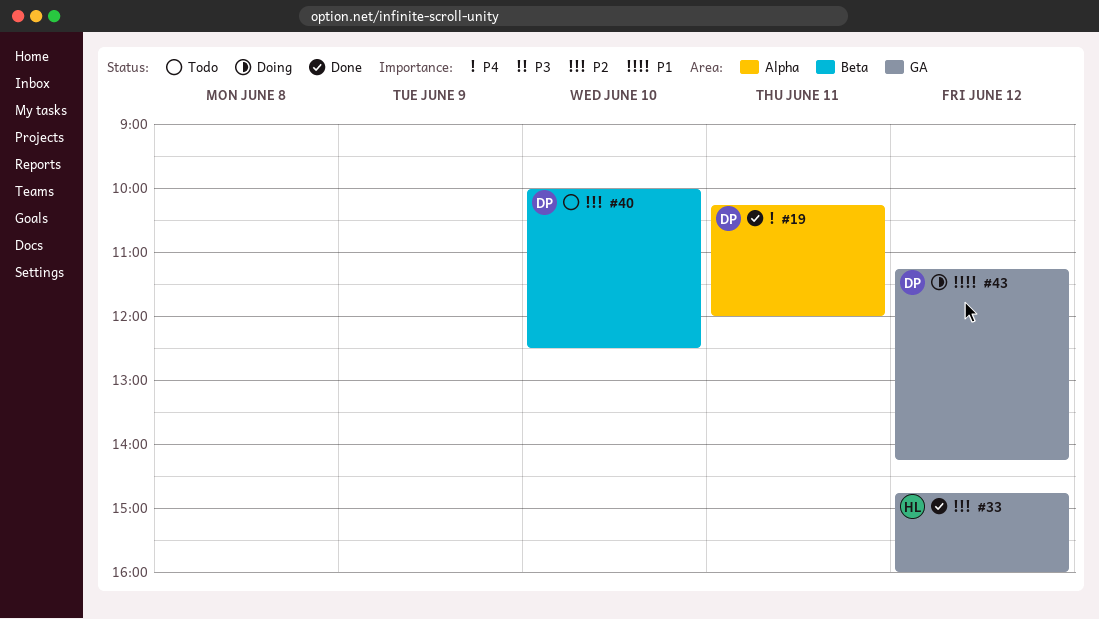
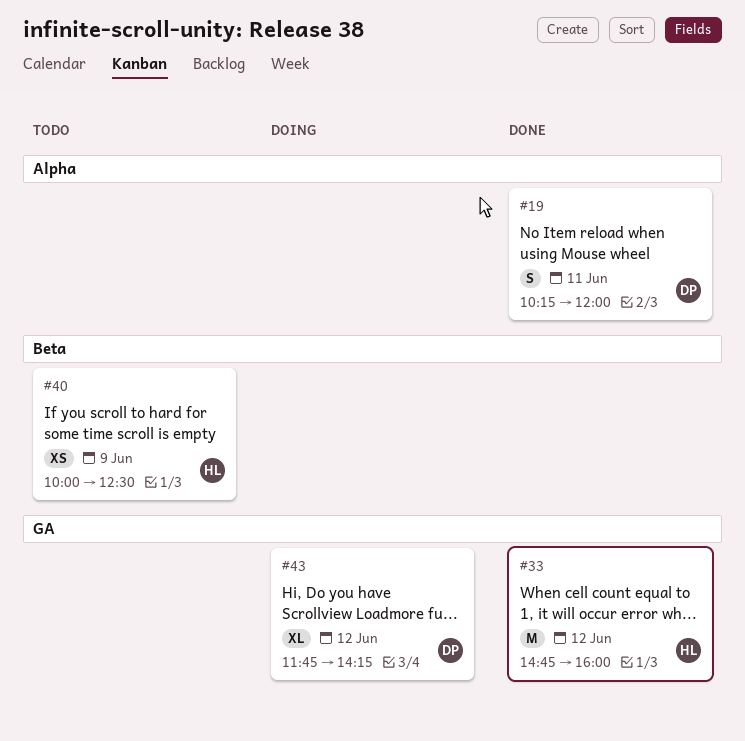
#40, owner: DP -> HL
#40, day: Jun 10 -> Jun 9
#43, begins: 11:15 -> 11:45

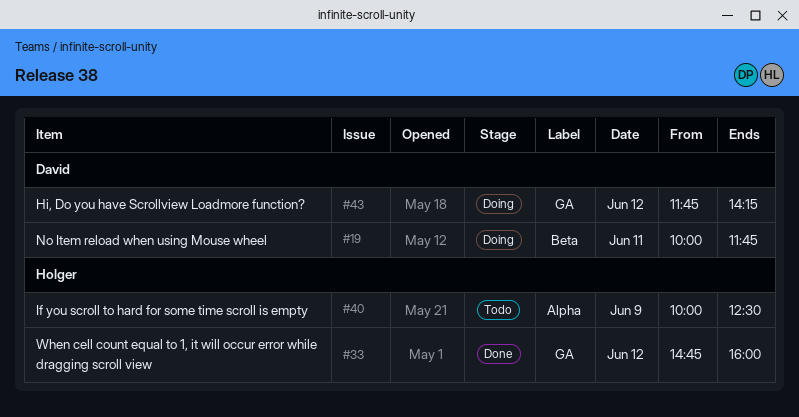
#19, status: Done -> Doing
#19, label: Alpha -> Beta
#19, begins: 10:15 -> 10:00
#19, ends: 12:00 -> 11:45
#40, label: Beta -> Alpha

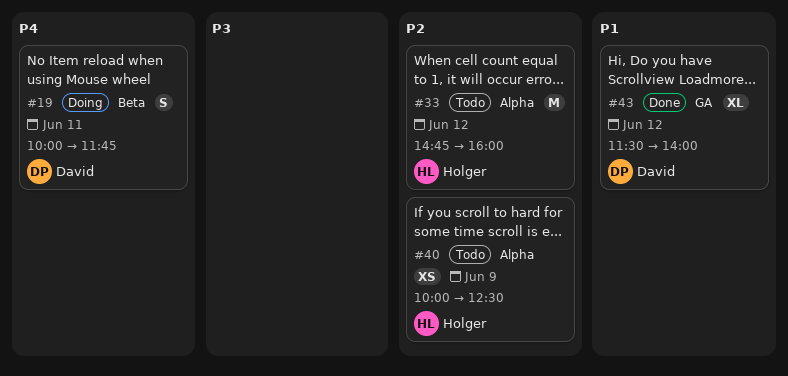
#33, status: Done -> Todo
#33, label: GA -> Alpha
#43, status: Doing -> Done
#43, begins: 11:45 -> 11:30
#43, ends: 14:15 -> 14:00

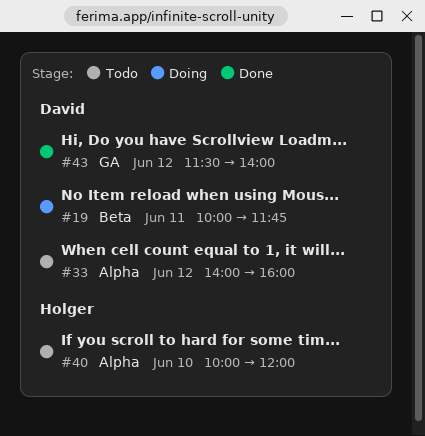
#33, owner: Holger -> David
#33, begins: 14:45 -> 14:00
#40, day: Jun 9 -> Jun 10
#40, ends: 12:30 -> 12:00

